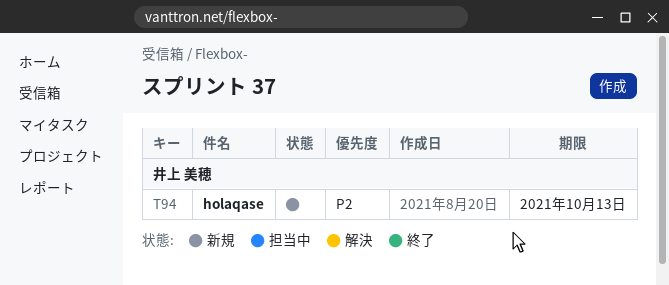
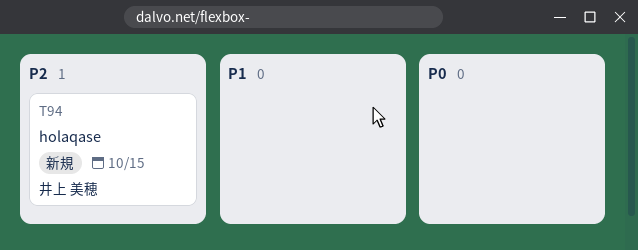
T94, due: Oct 13 -> Oct 15

